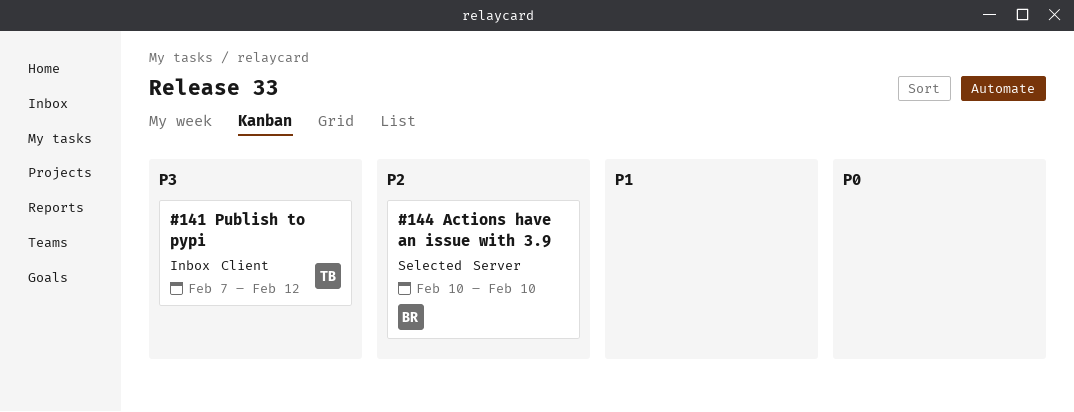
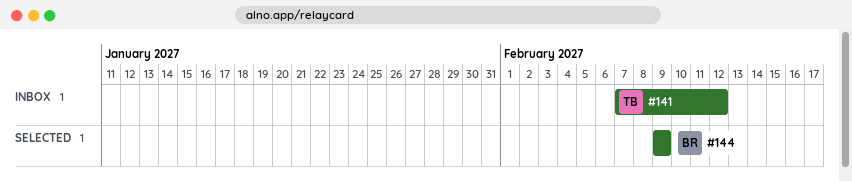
#144, start: Feb 10 -> Feb 9
#144, due: Feb 10 -> Feb 9

